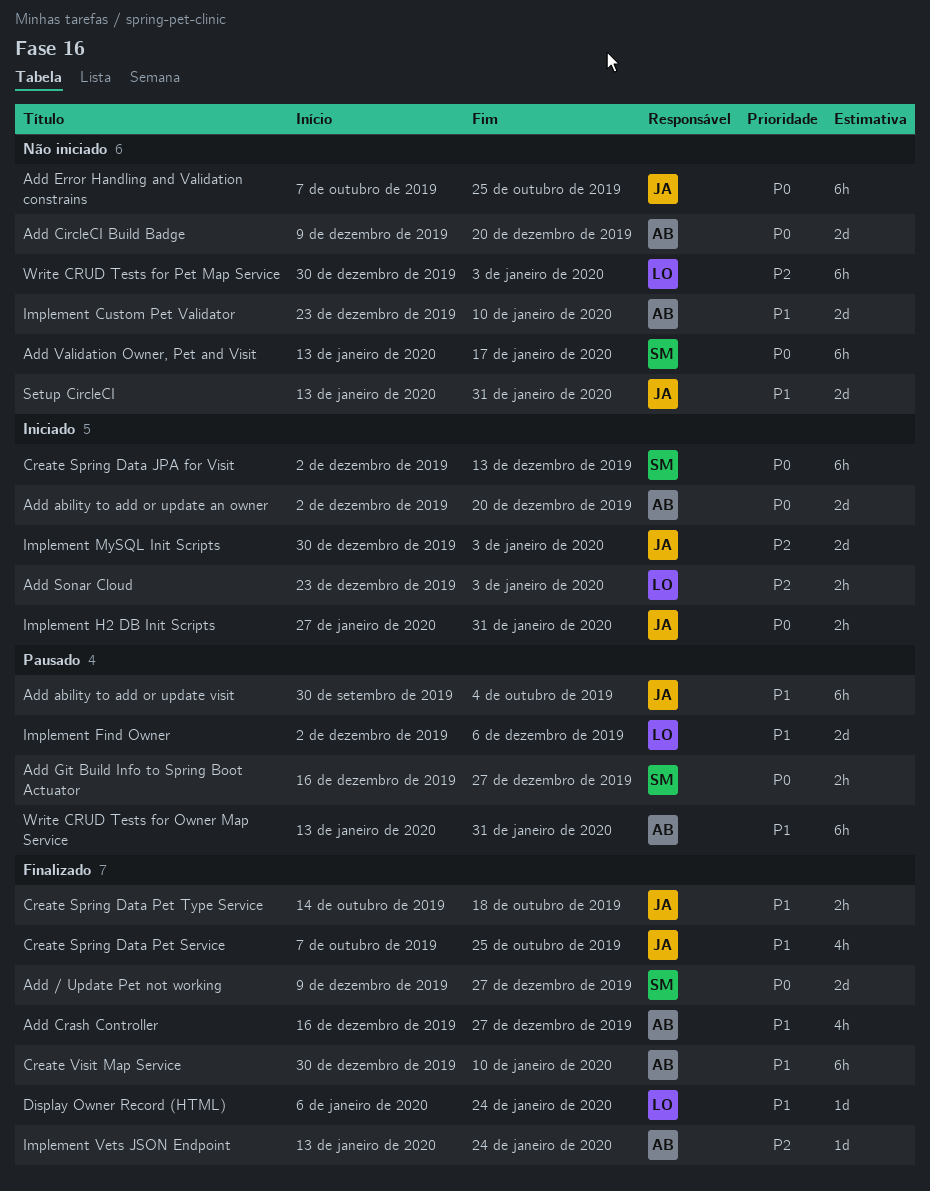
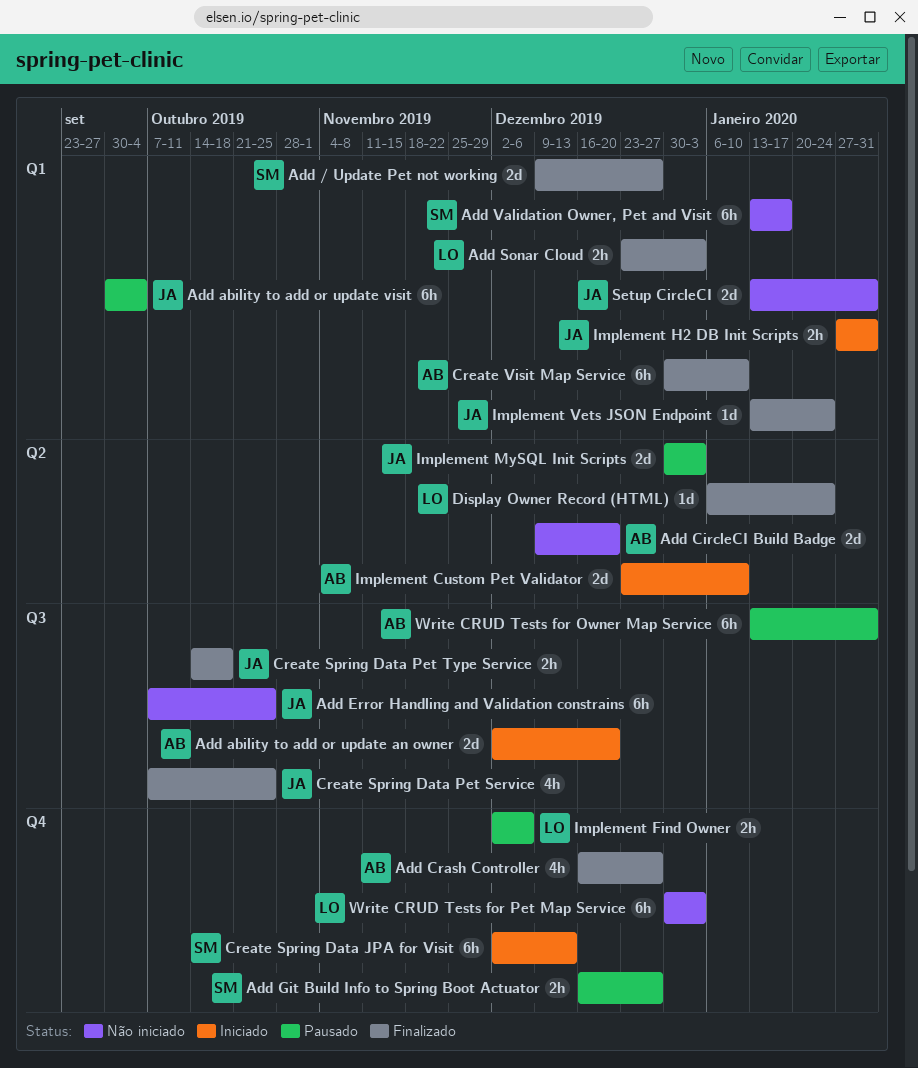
Add Sonar Cloud, status: Iniciado -> Finalizado
Implement Custom Pet Validator, status: Não iniciado -> Iniciado
Implement Find Owner, estimate: 2d -> 2h
Implement MySQL Init Scripts, status: Iniciado -> Pausado
Implement Vets JSON Endpoint, owner: AB -> JA

